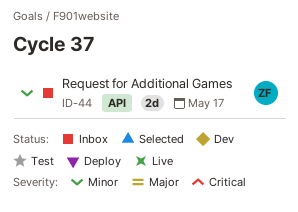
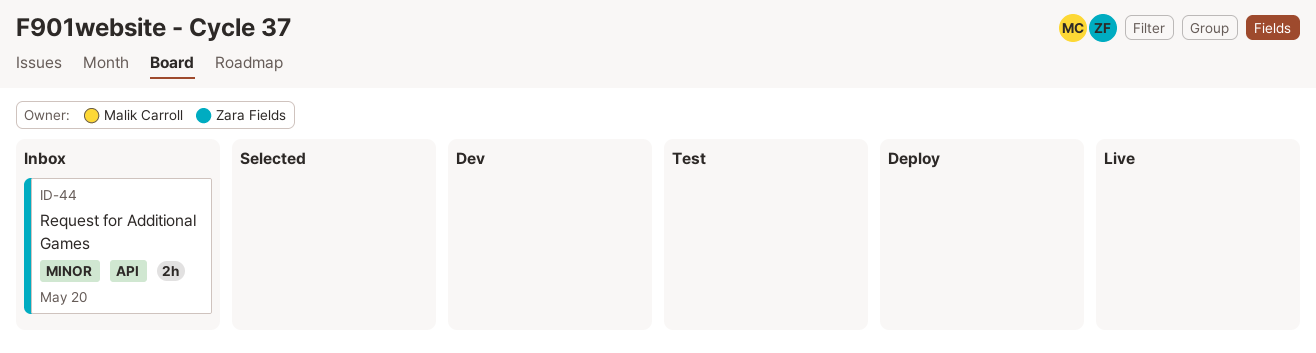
ID-44, estimate: 2d -> 2h
ID-44, due: May 17 -> May 20

